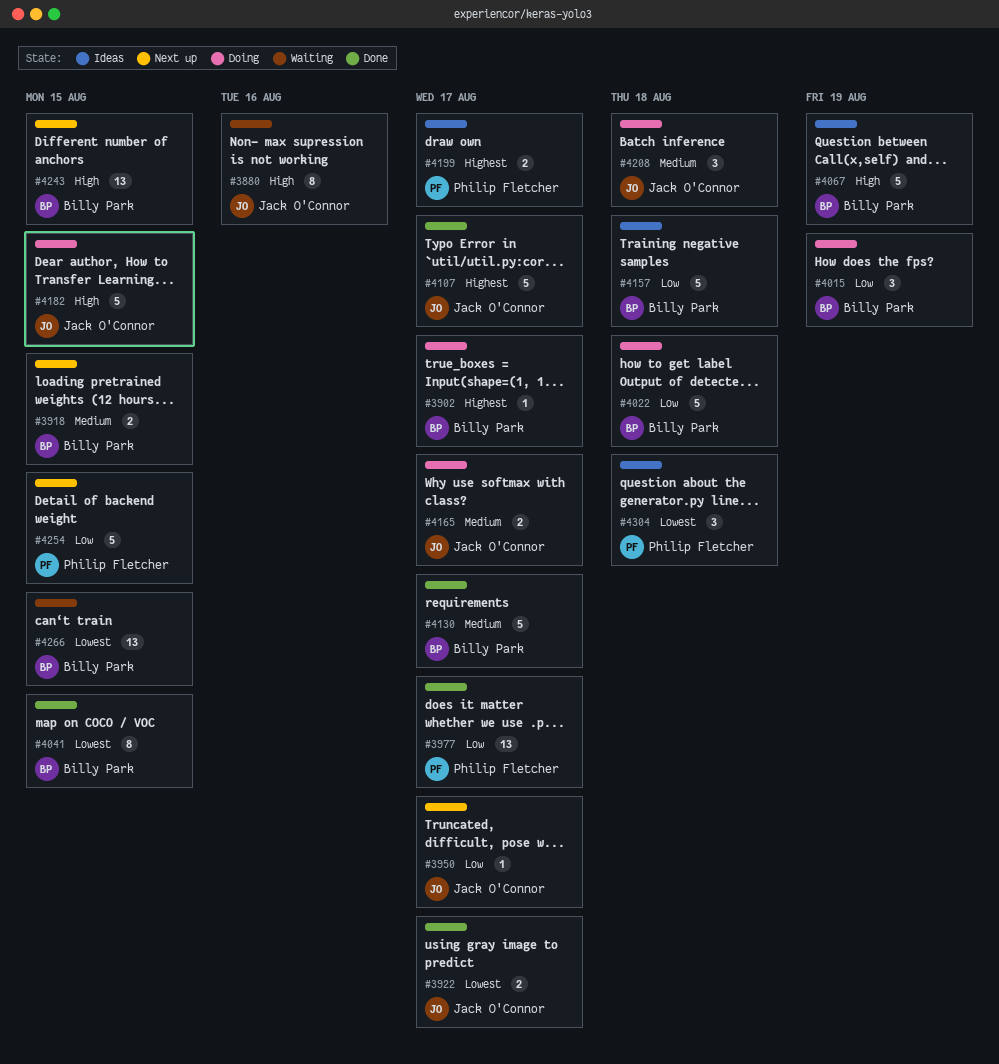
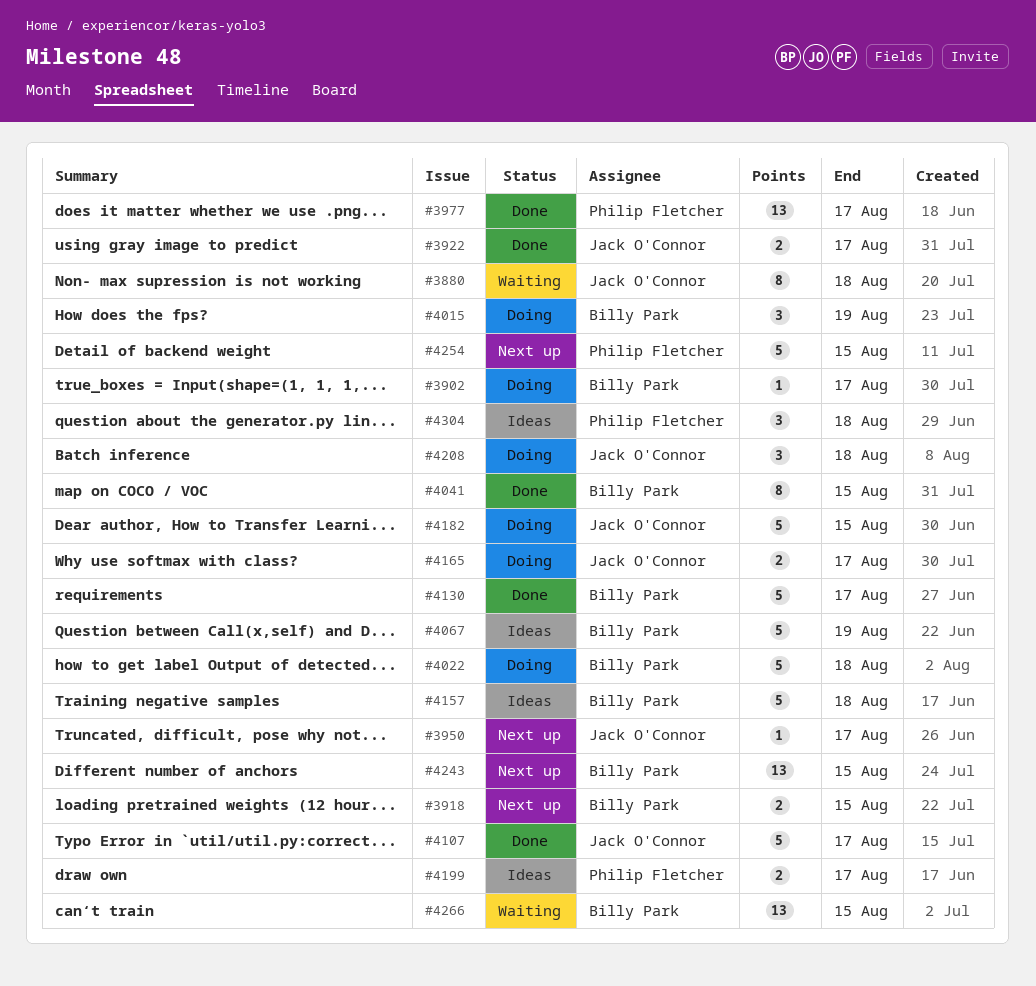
#3880, due: Aug 16 -> Aug 18

